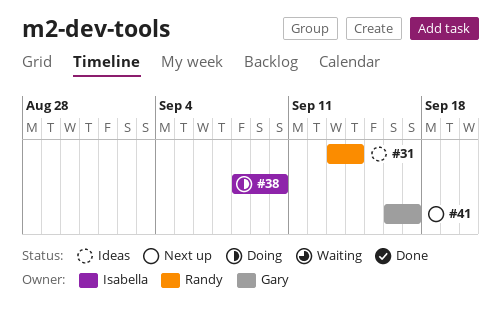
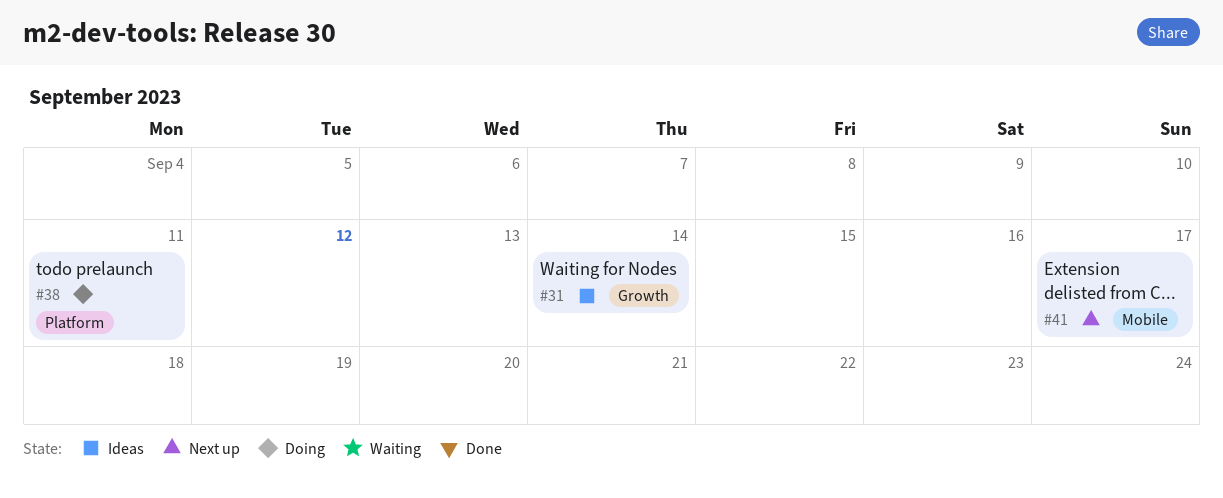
#38, due: Sep 10 -> Sep 11

